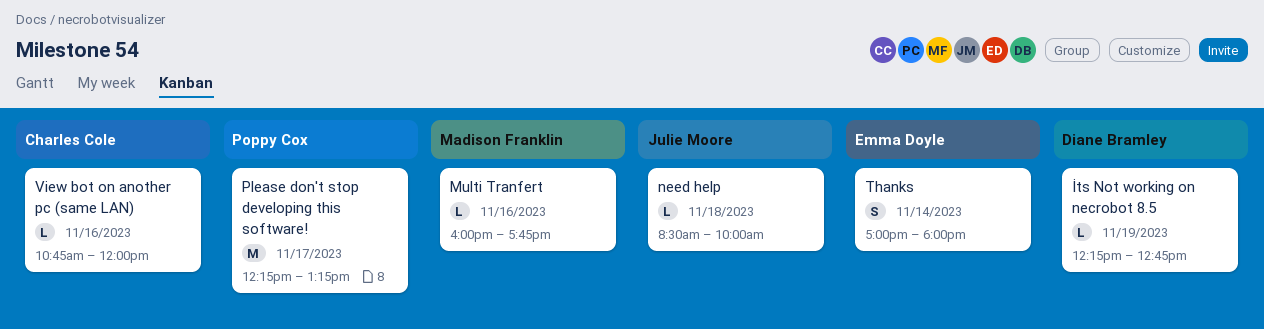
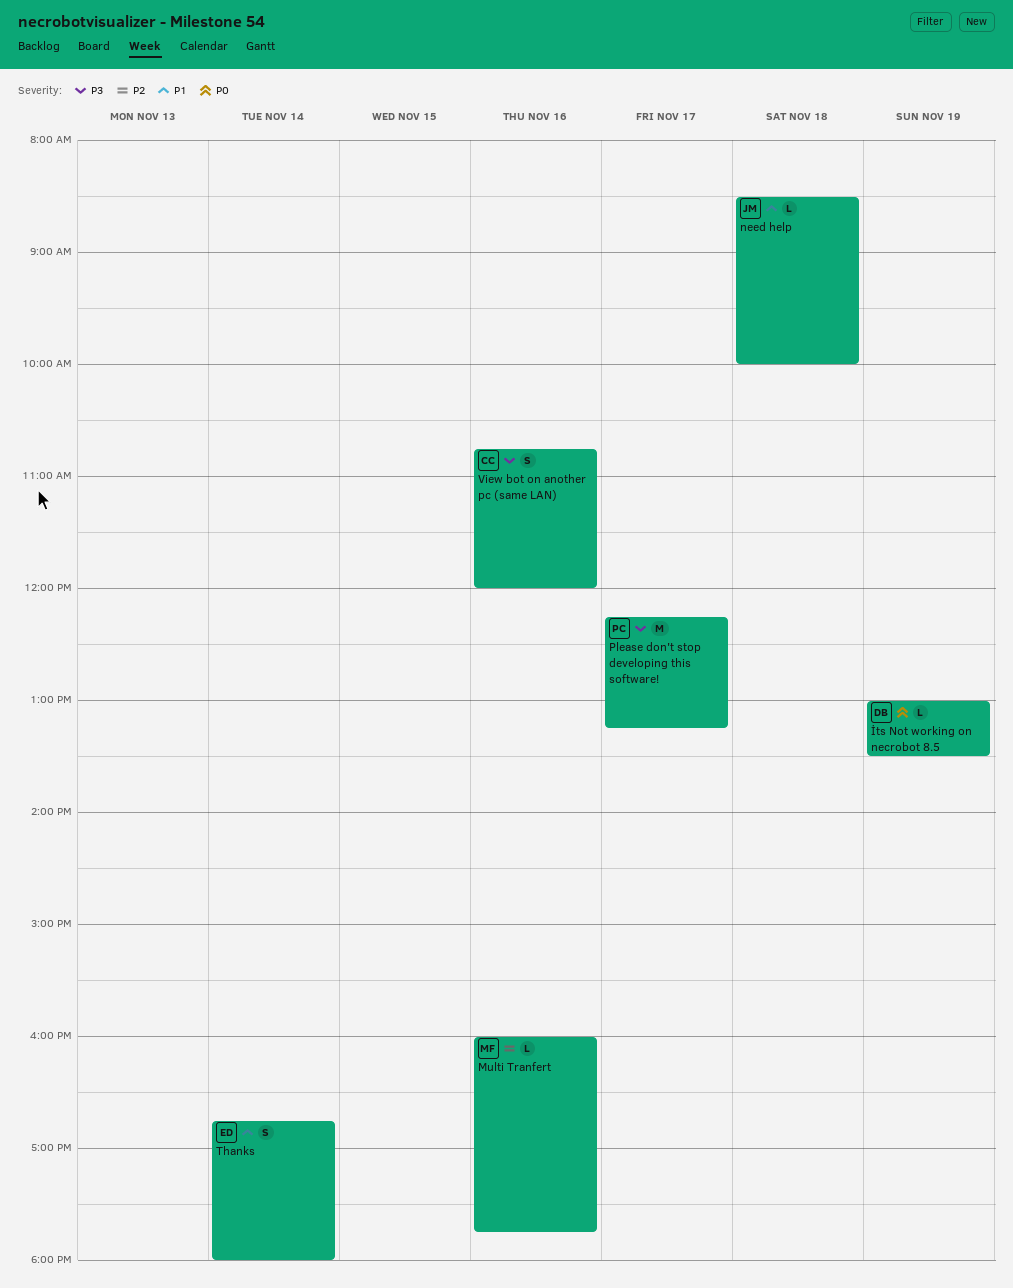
İts Not working on necrobot 8.5, begins: 12:15 -> 13:00
İts Not working on necrobot 8.5, ends: 12:45 -> 13:30
Thanks, begins: 17:00 -> 16:45
View bot on another pc (same LAN), estimate: L -> S

